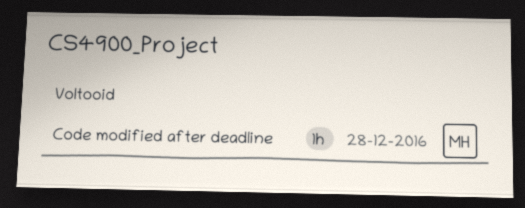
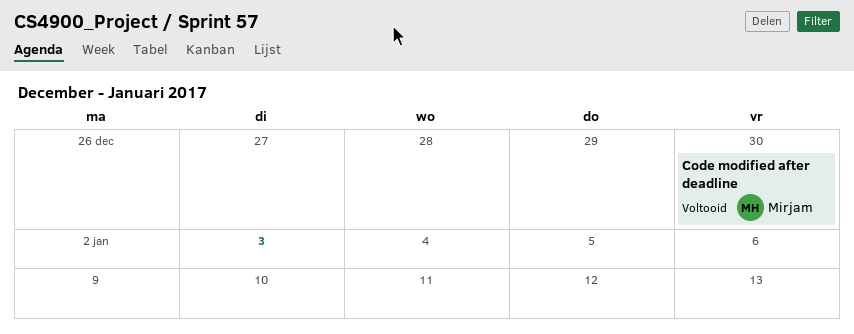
Code modified after deadline, due: Dec 28 -> Dec 30

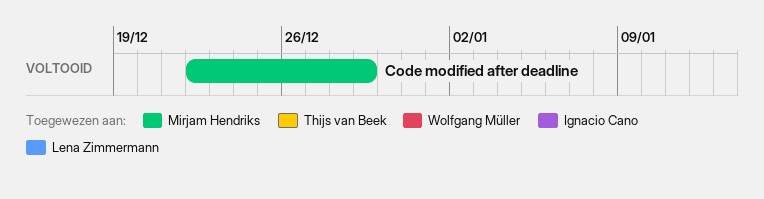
Code modified after deadline, due: Dec 30 -> Dec 29

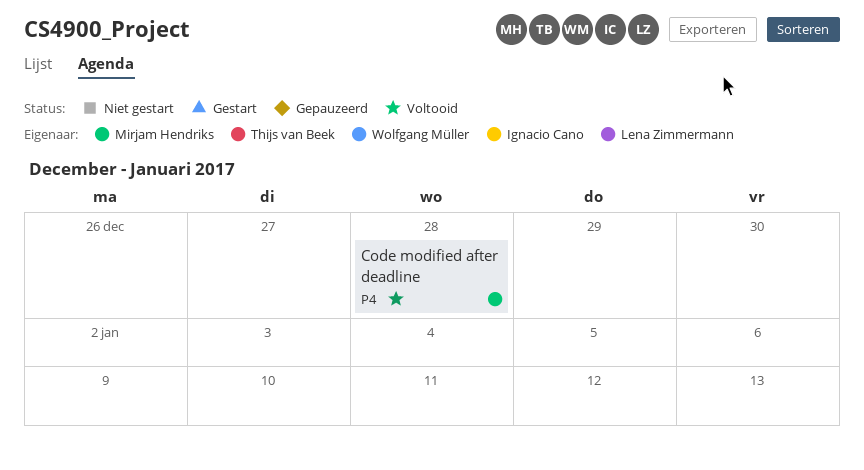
Code modified after deadline, due: Dec 29 -> Dec 28

